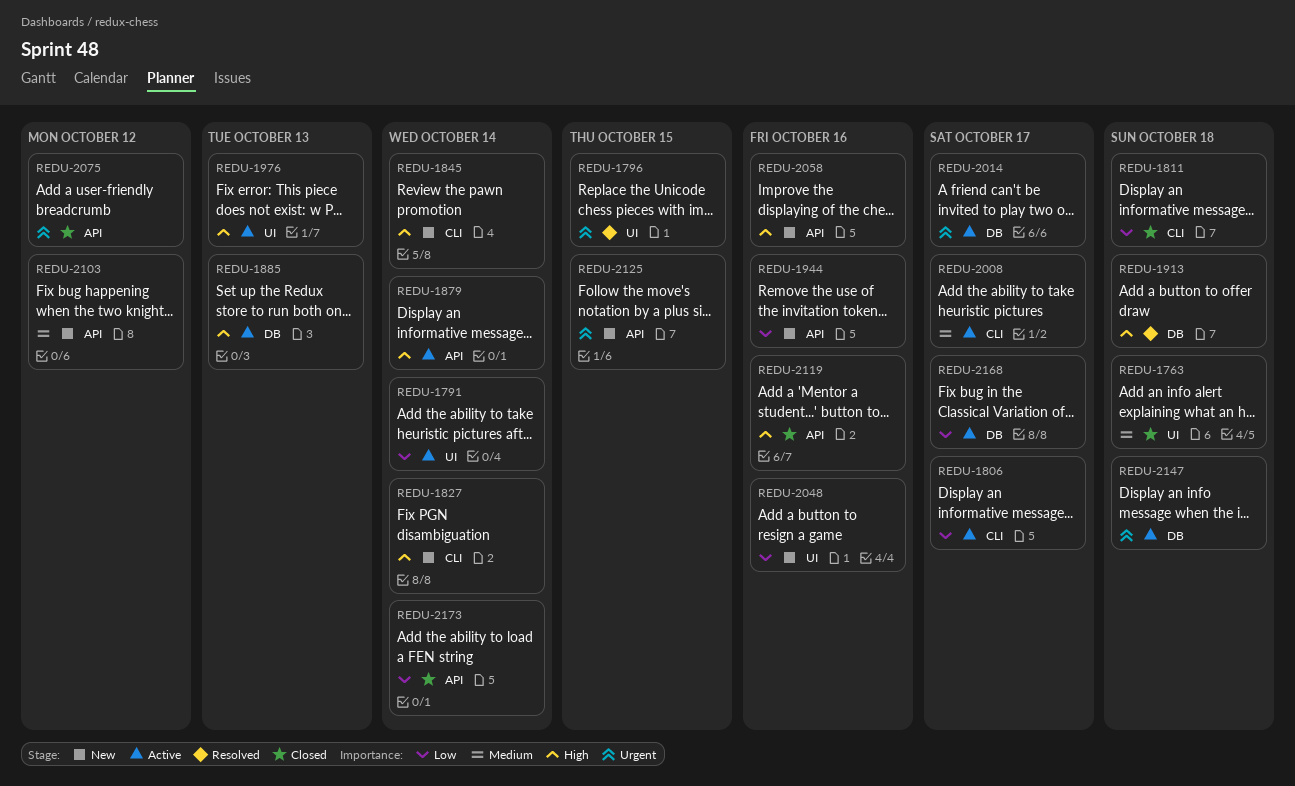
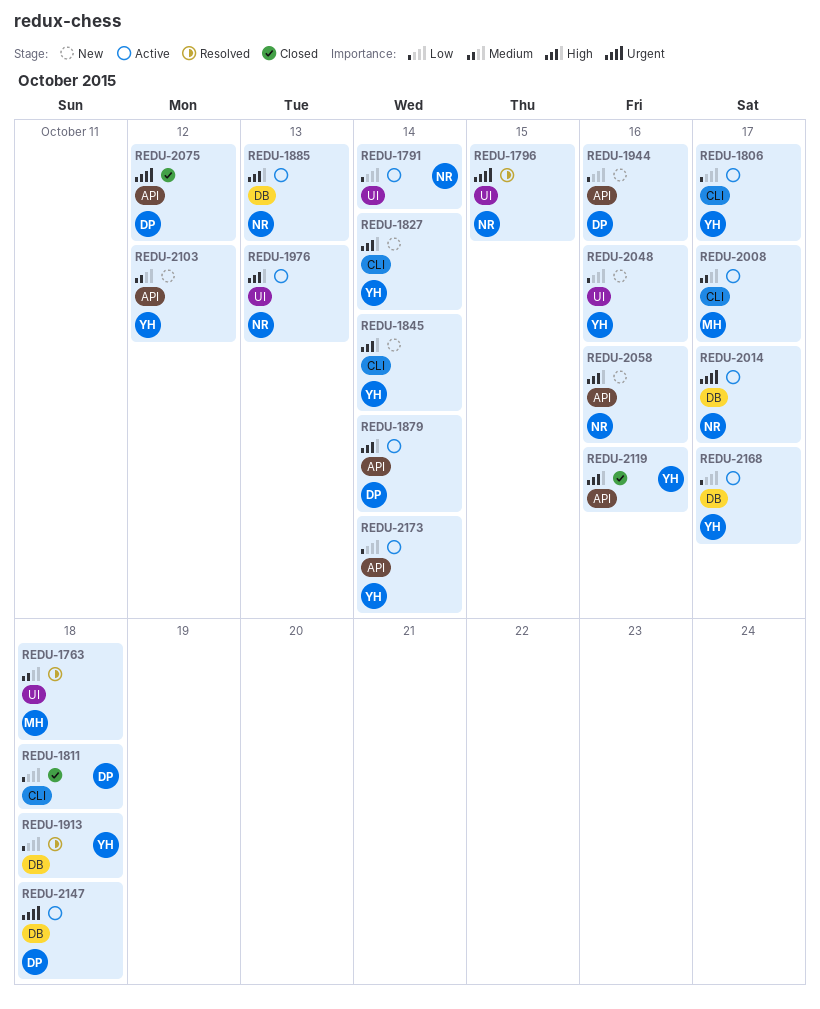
REDU-1763, status: Closed -> Resolved
REDU-1913, priority: High -> Low
REDU-2125: present -> none
REDU-2173, status: Closed -> Active

